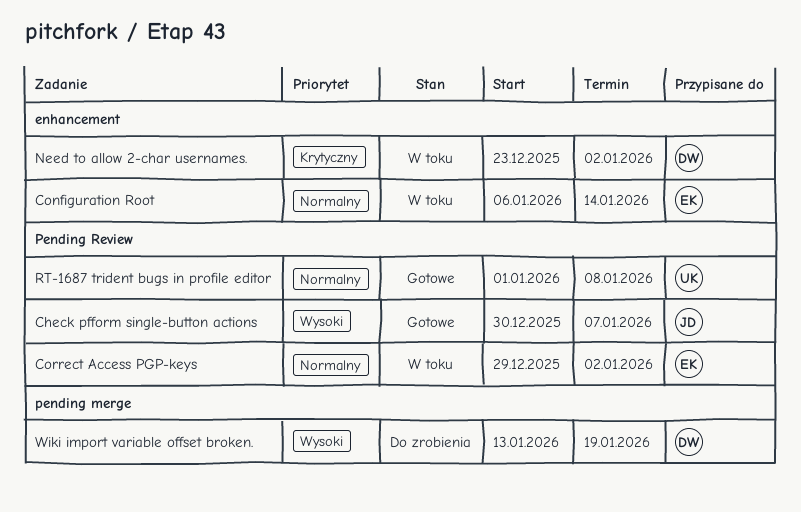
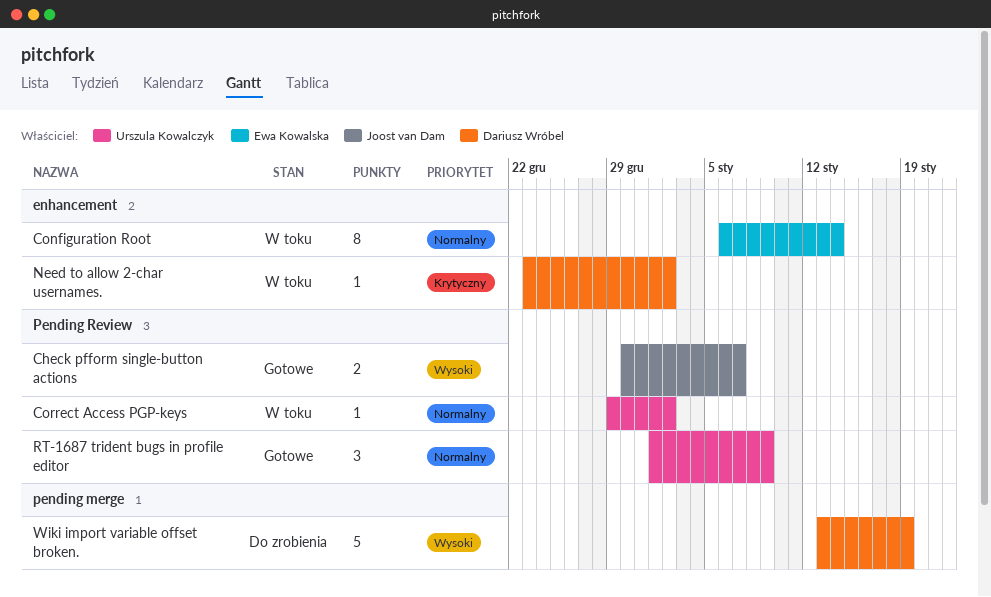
Correct Access PGP-keys, owner: Ewa Kowalska -> Urszula Kowalczyk
RT-1687 trident bugs in profile editor, due: Jan 8 -> Jan 9

